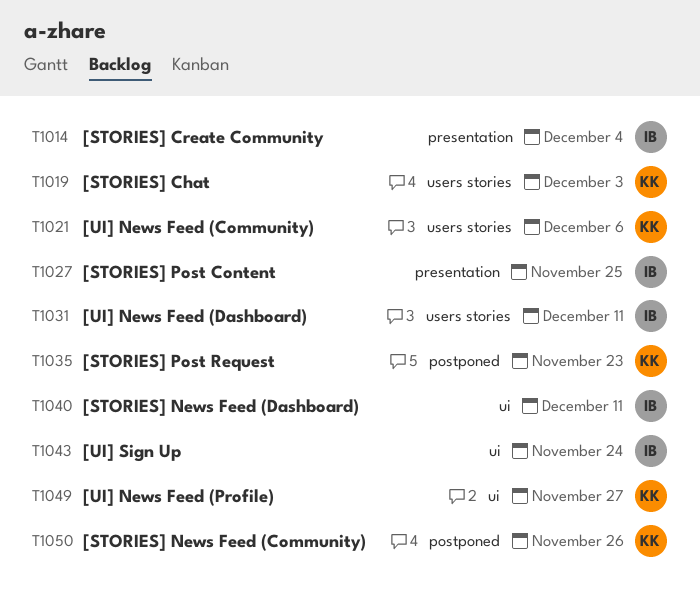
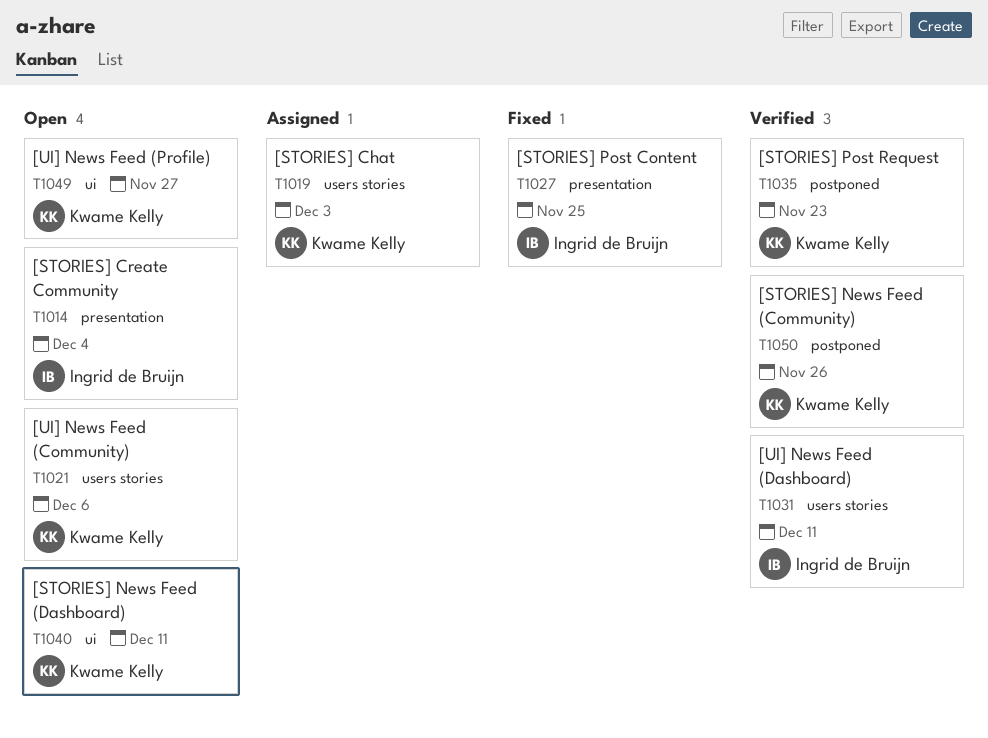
T1040, owner: Ingrid de Bruijn -> Kwame Kelly
T1043: present -> none

